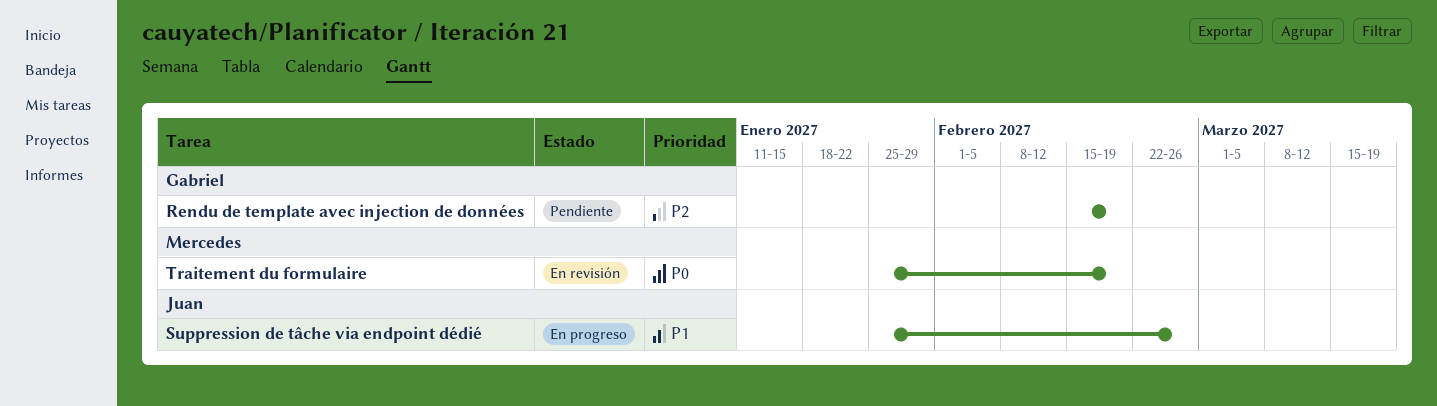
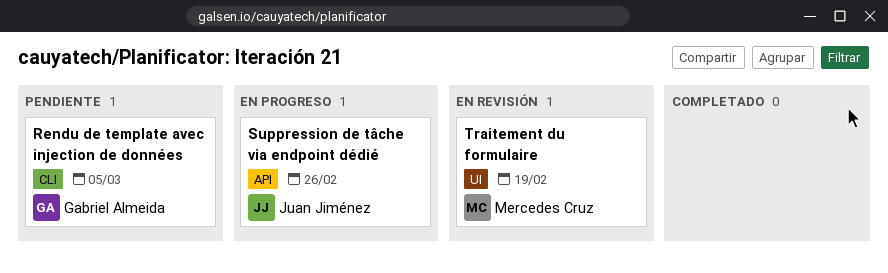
Rendu de template avec injection de données, due: Feb 19 -> Mar 5

